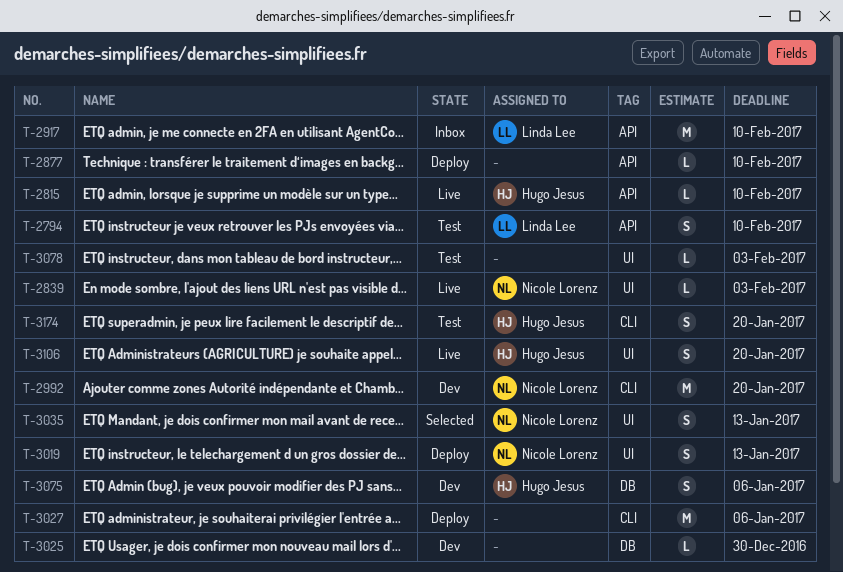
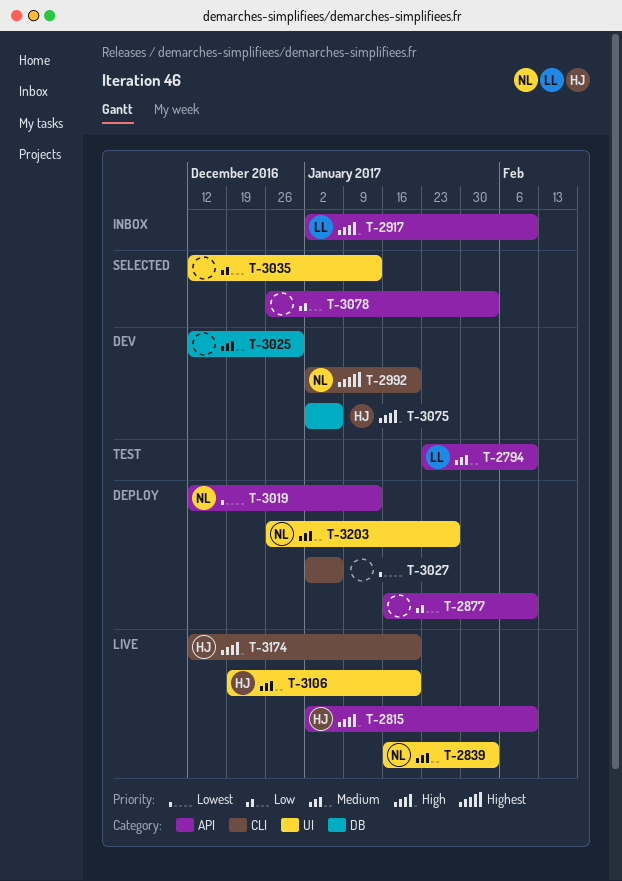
T-3019, label: UI -> API
T-3035, owner: Nicole Lorenz -> none
T-3078, status: Test -> Selected
T-3078, label: UI -> API
T-3174, status: Test -> Live
T-3203: none -> present

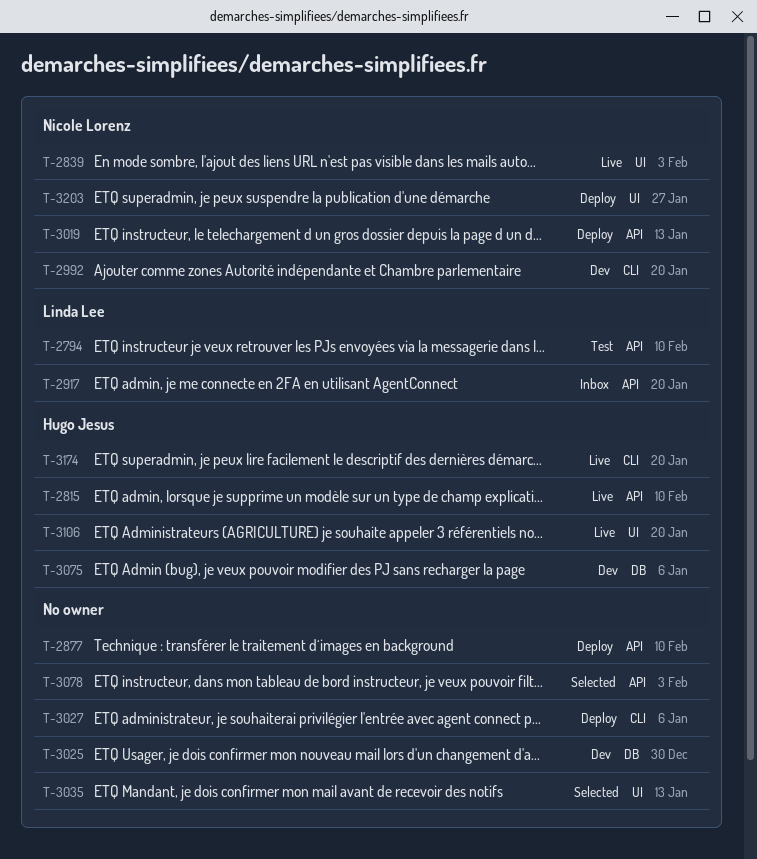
T-2917, due: Feb 10 -> Jan 20

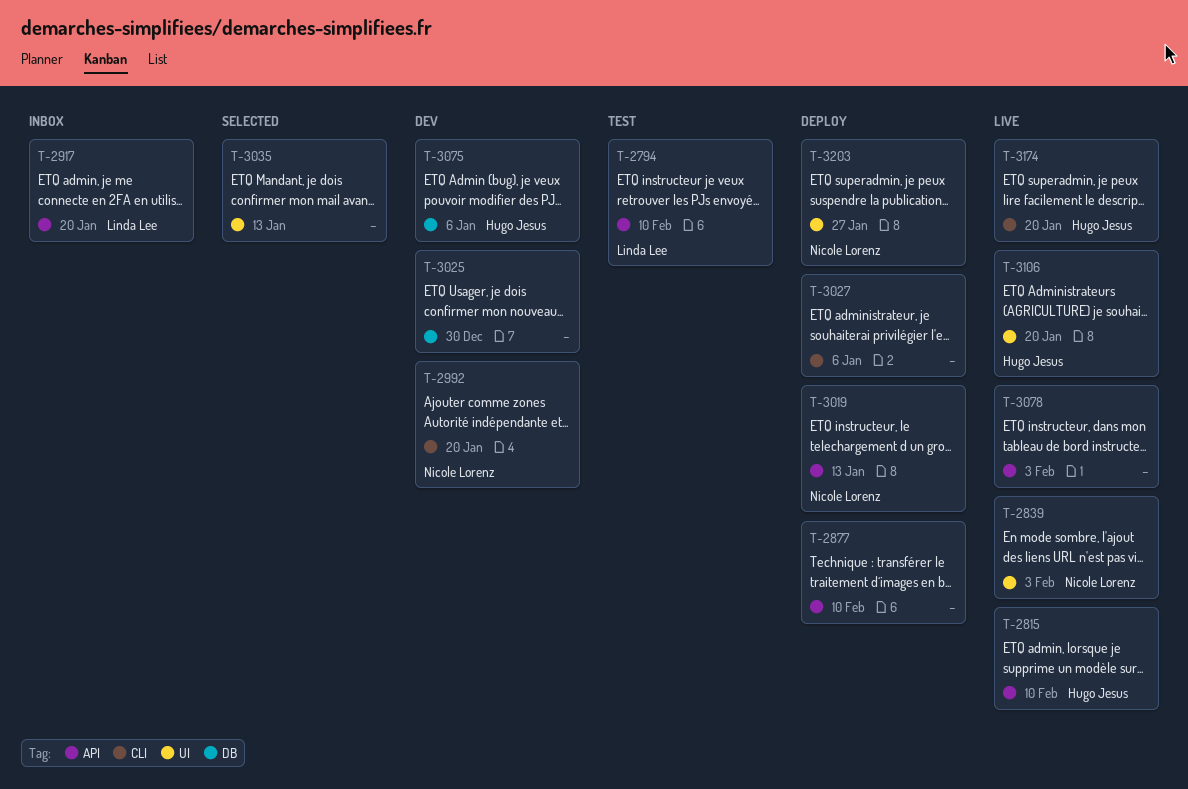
T-3078, status: Selected -> Live

